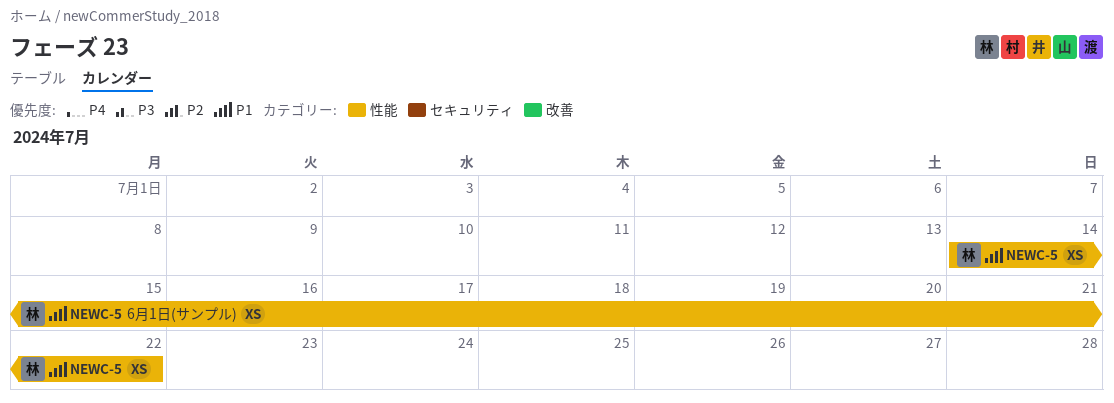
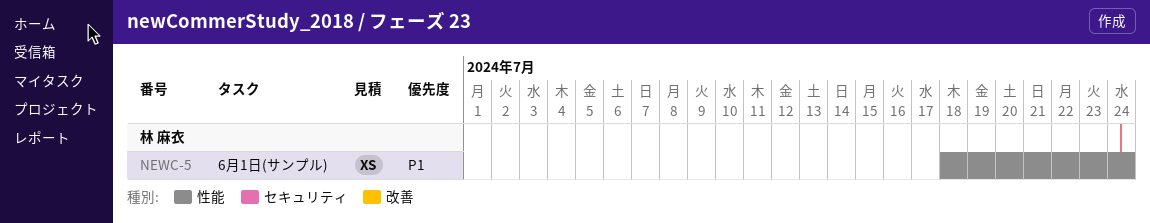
NEWC-5, start: Jul 14 -> Jul 18
NEWC-5, due: Jul 22 -> Jul 24

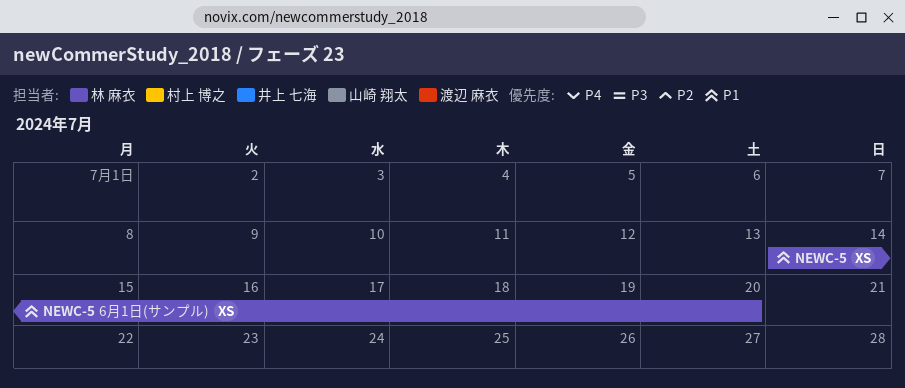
NEWC-5, start: Jul 18 -> Jul 14
NEWC-5, due: Jul 24 -> Jul 20

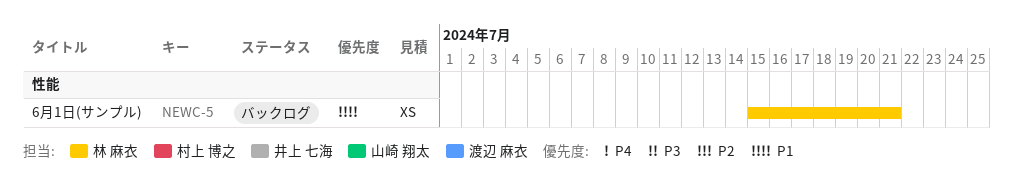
NEWC-5, start: Jul 14 -> Jul 15
NEWC-5, due: Jul 20 -> Jul 21

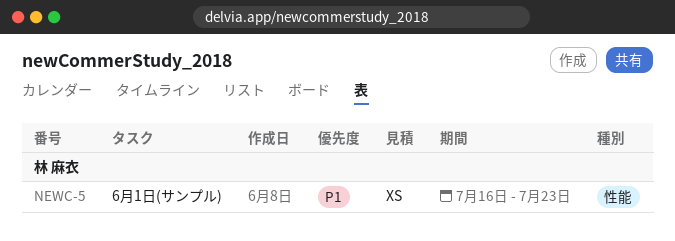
NEWC-5, start: Jul 15 -> Jul 16
NEWC-5, due: Jul 21 -> Jul 23

